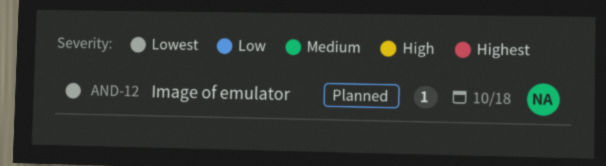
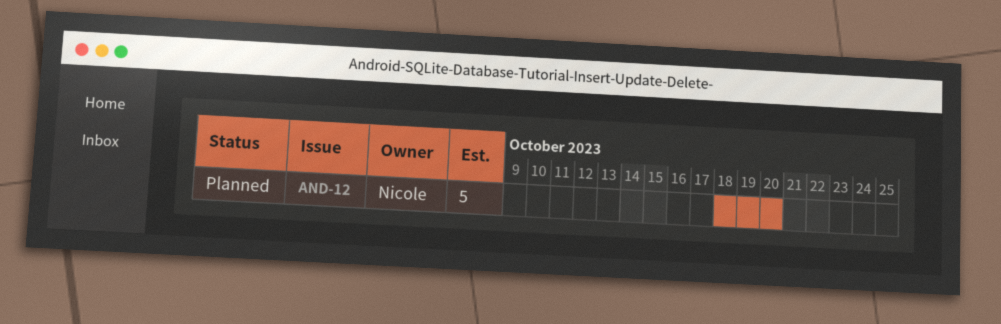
AND-12, estimate: 1 -> 5
AND-12, due: Oct 18 -> Oct 20

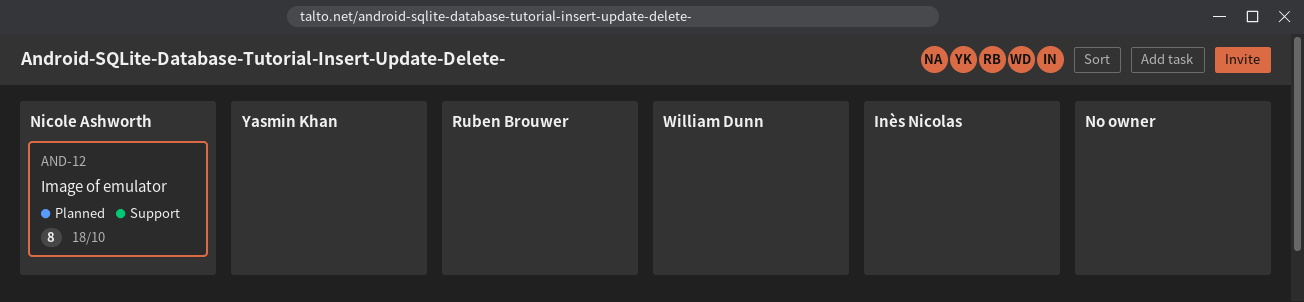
AND-12, estimate: 5 -> 8
AND-12, due: Oct 20 -> Oct 18

